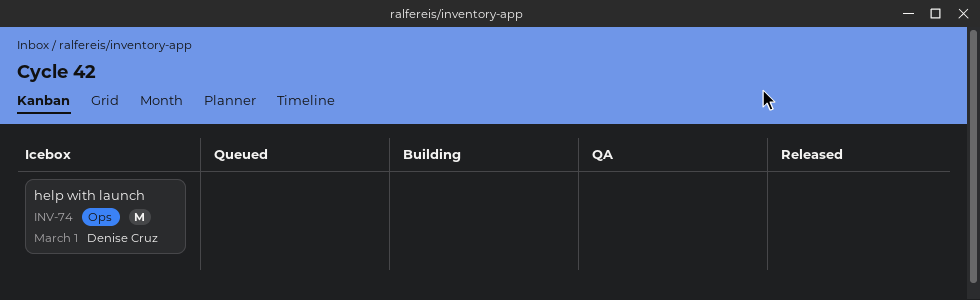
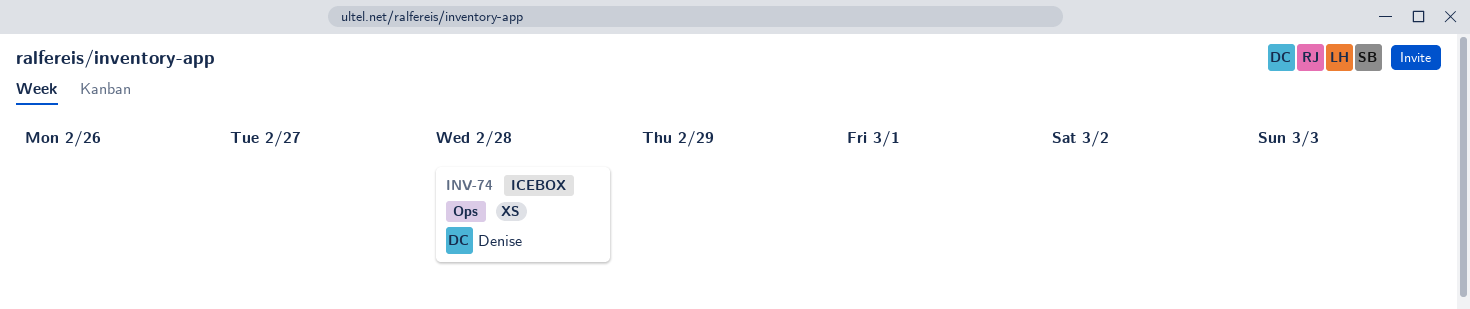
INV-74, estimate: M -> XS
INV-74, due: Mar 1 -> Feb 28

